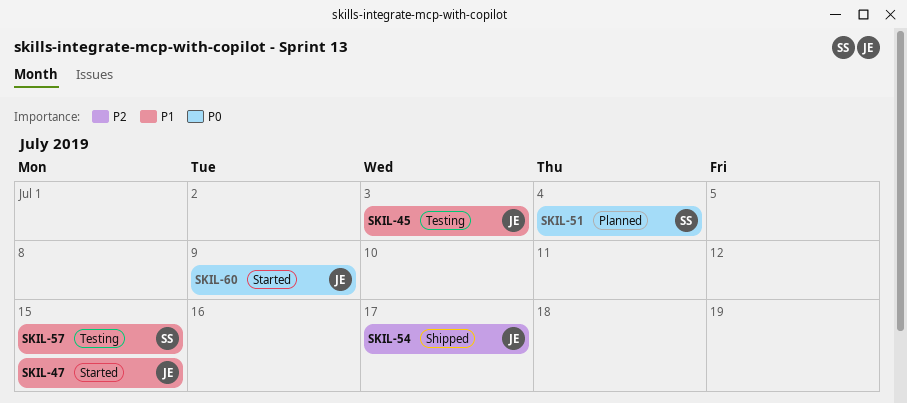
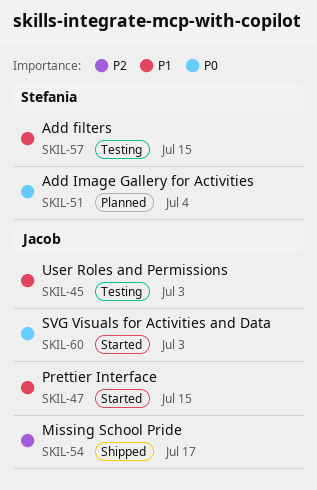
SKIL-60, due: Jul 9 -> Jul 3

